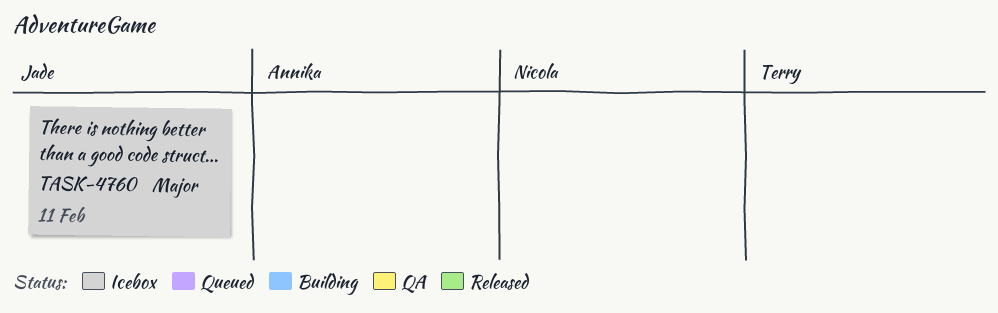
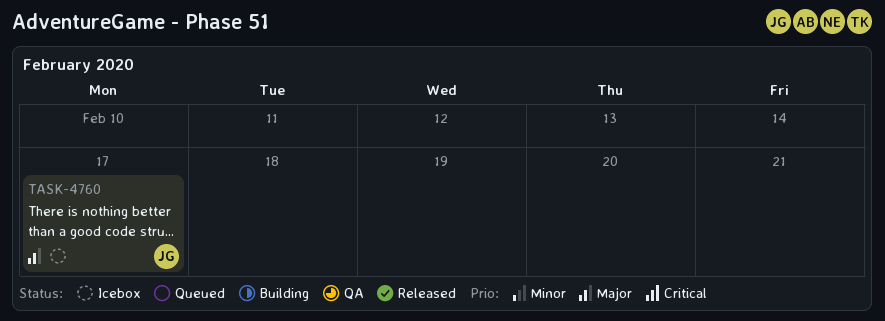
TASK-4760, due: Feb 11 -> Feb 17

